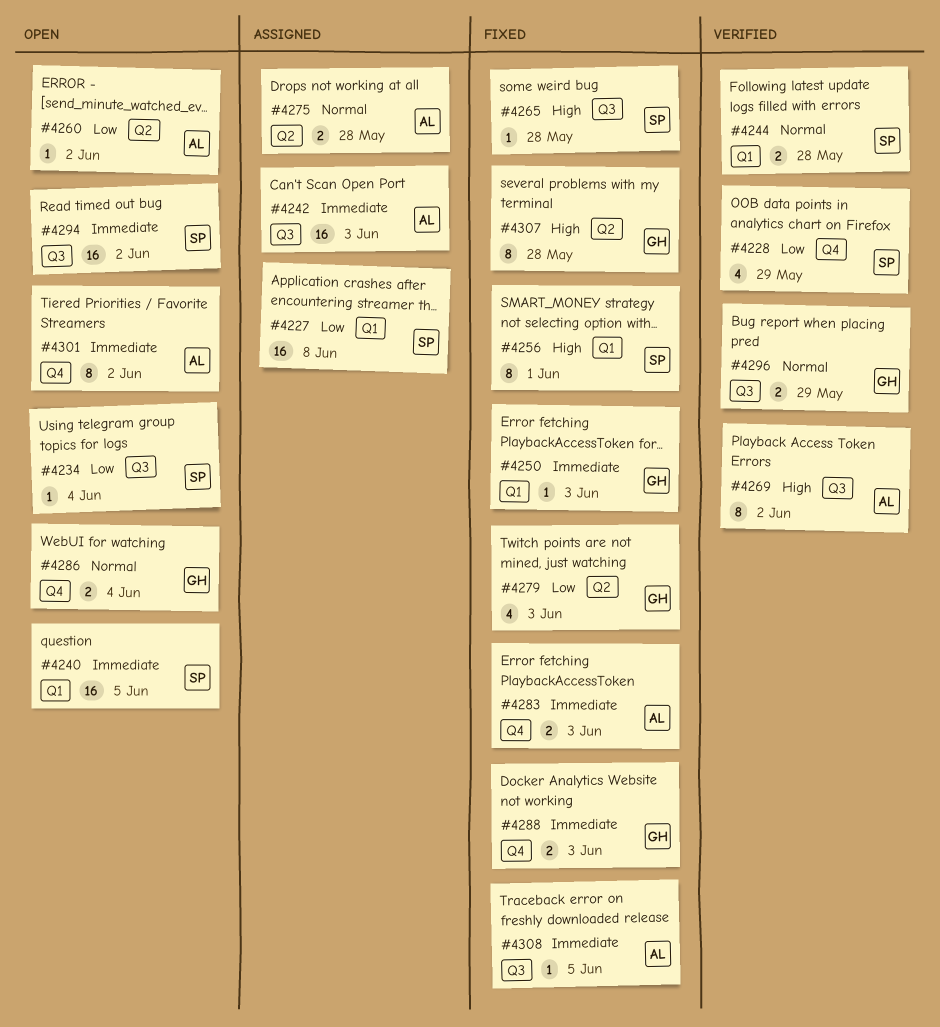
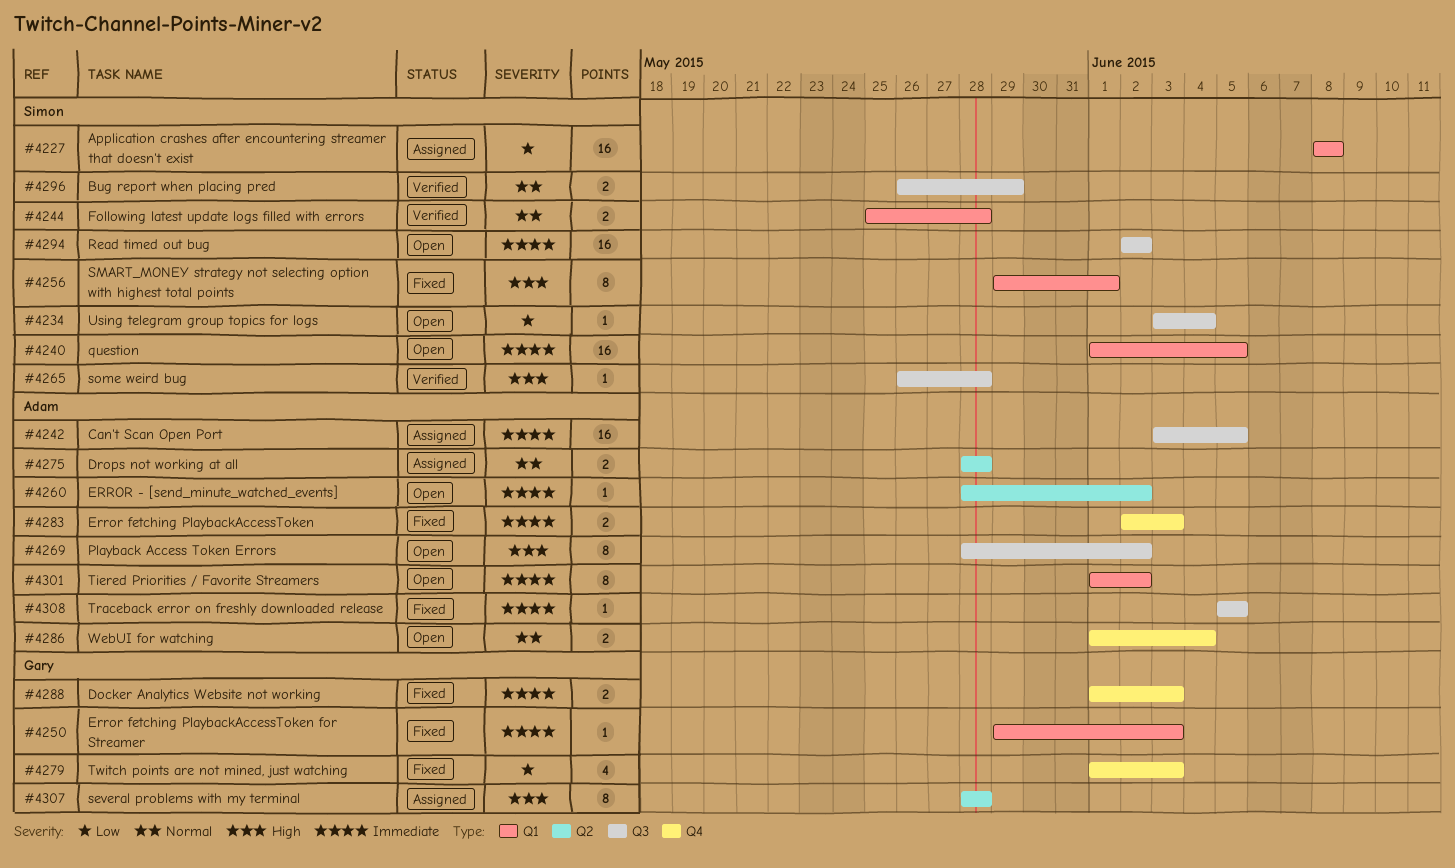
#4228: present -> none
#4242, due: Jun 3 -> Jun 5
#4260, priority: Low -> Immediate
#4265, status: Fixed -> Verified
#4269, status: Verified -> Open
#4279, label: Q2 -> Q4
#4286, owner: Gary -> Adam
#4296, owner: Gary -> Simon
#4301, label: Q4 -> Q1
#4307, status: Fixed -> Assigned

